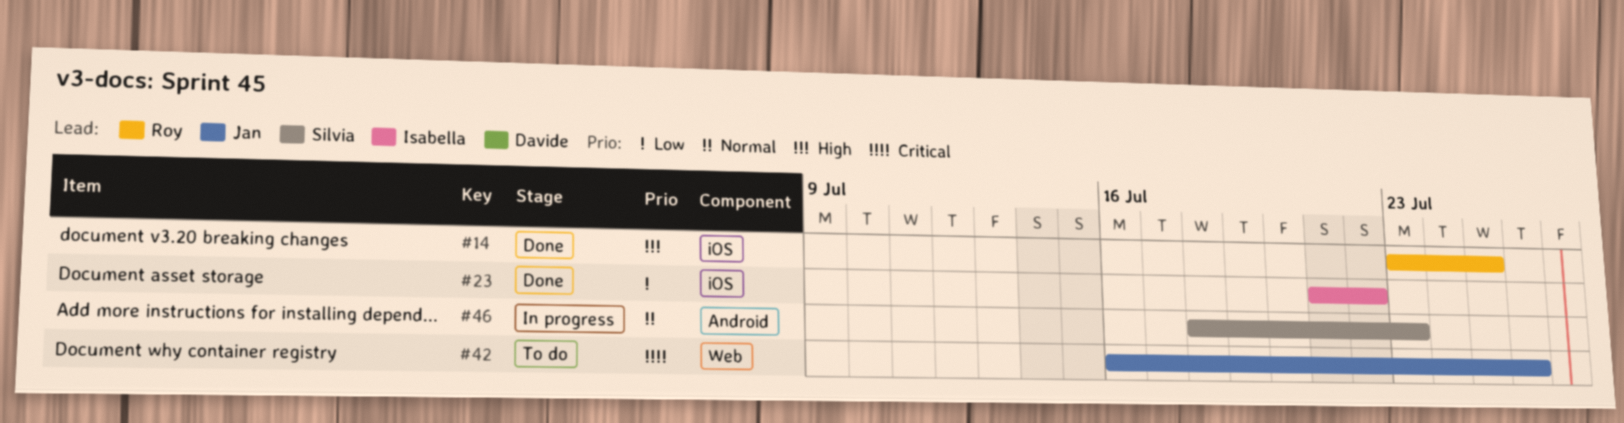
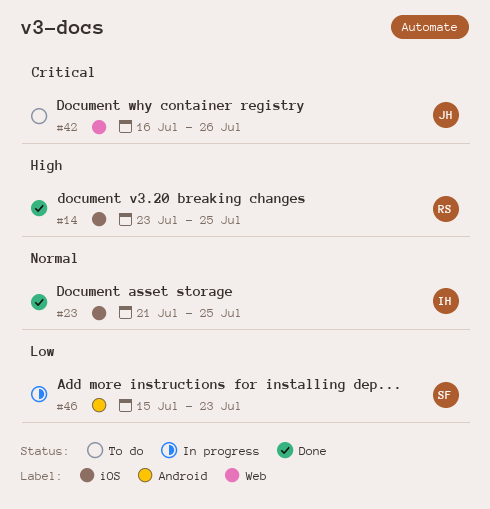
#23, priority: Low -> Normal
#23, due: Jul 22 -> Jul 25
#46, priority: Normal -> Low
#46, start: Jul 18 -> Jul 15

